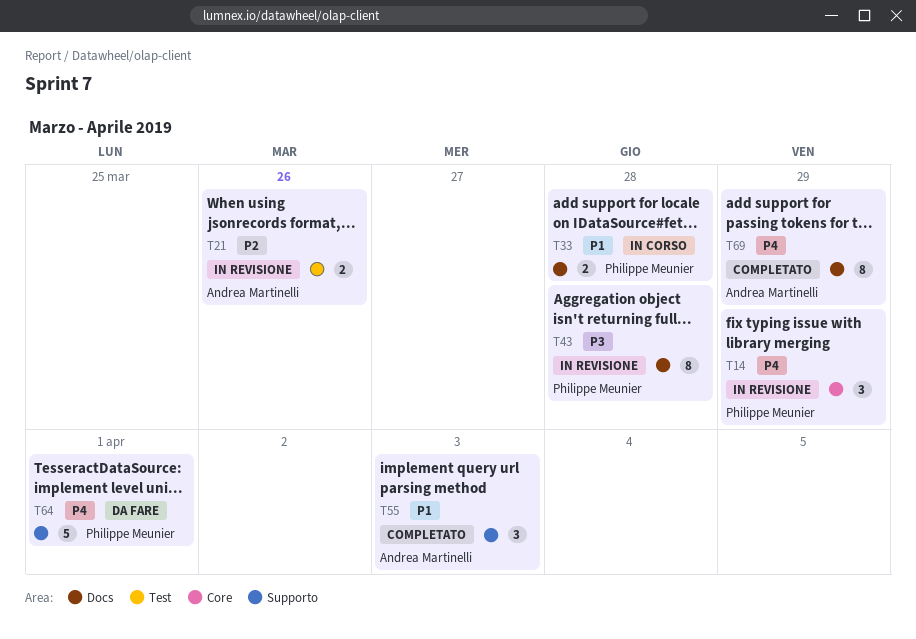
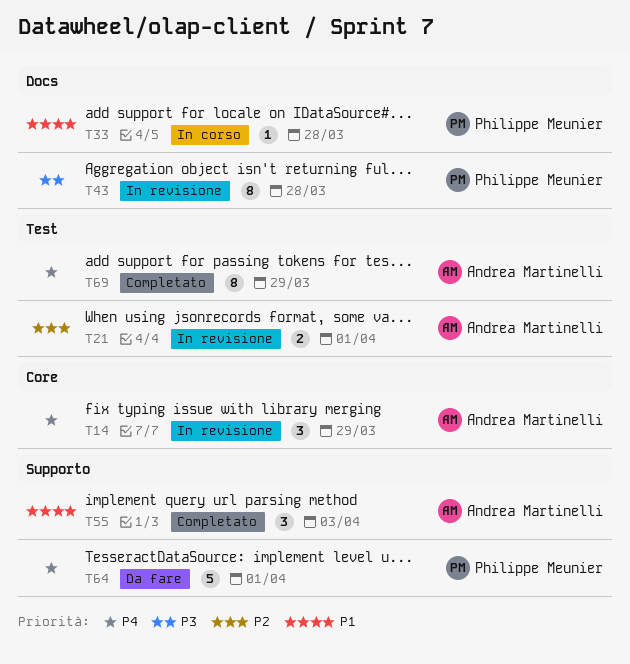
T14, owner: Philippe Meunier -> Andrea Martinelli
T21, due: Mar 26 -> Apr 1
T33, estimate: 2 -> 1
T69, label: Docs -> Test

